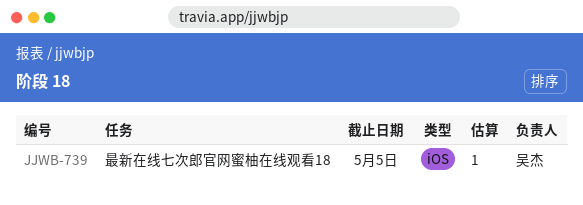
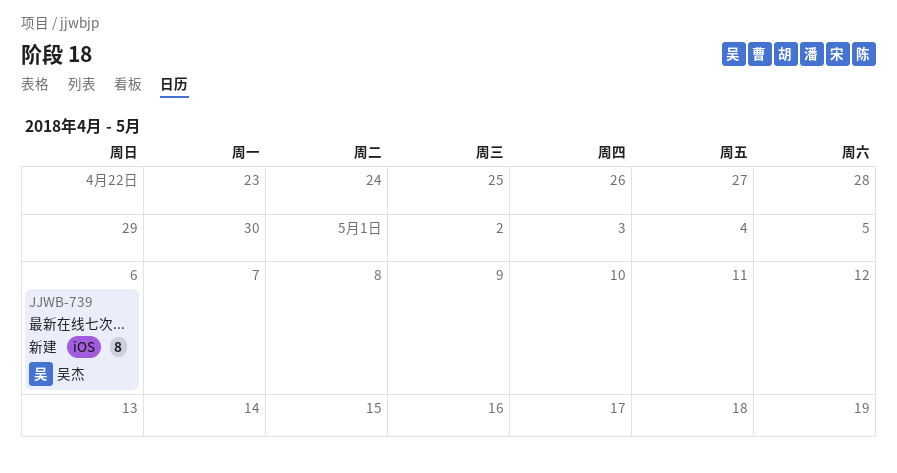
JJWB-739, estimate: 1 -> 8
JJWB-739, due: May 5 -> May 6

